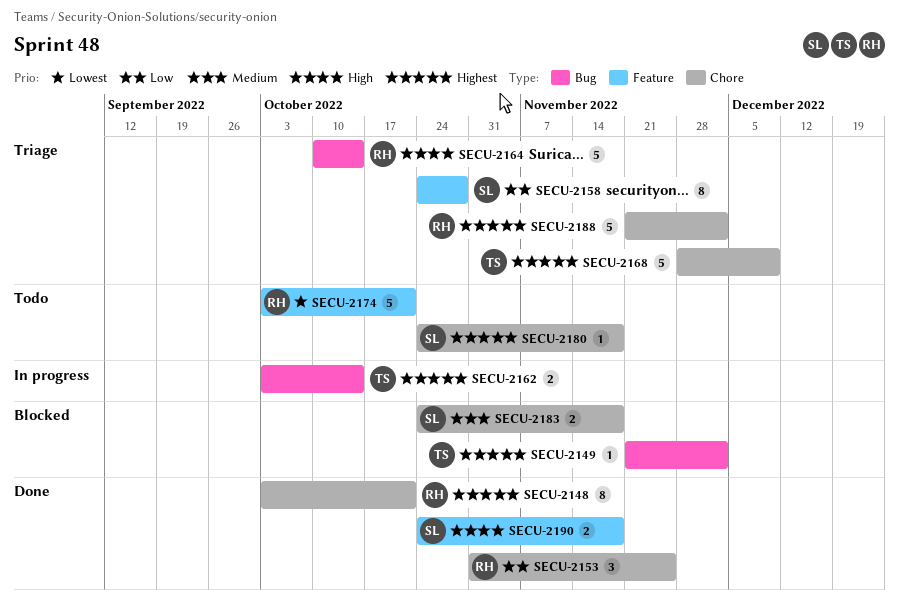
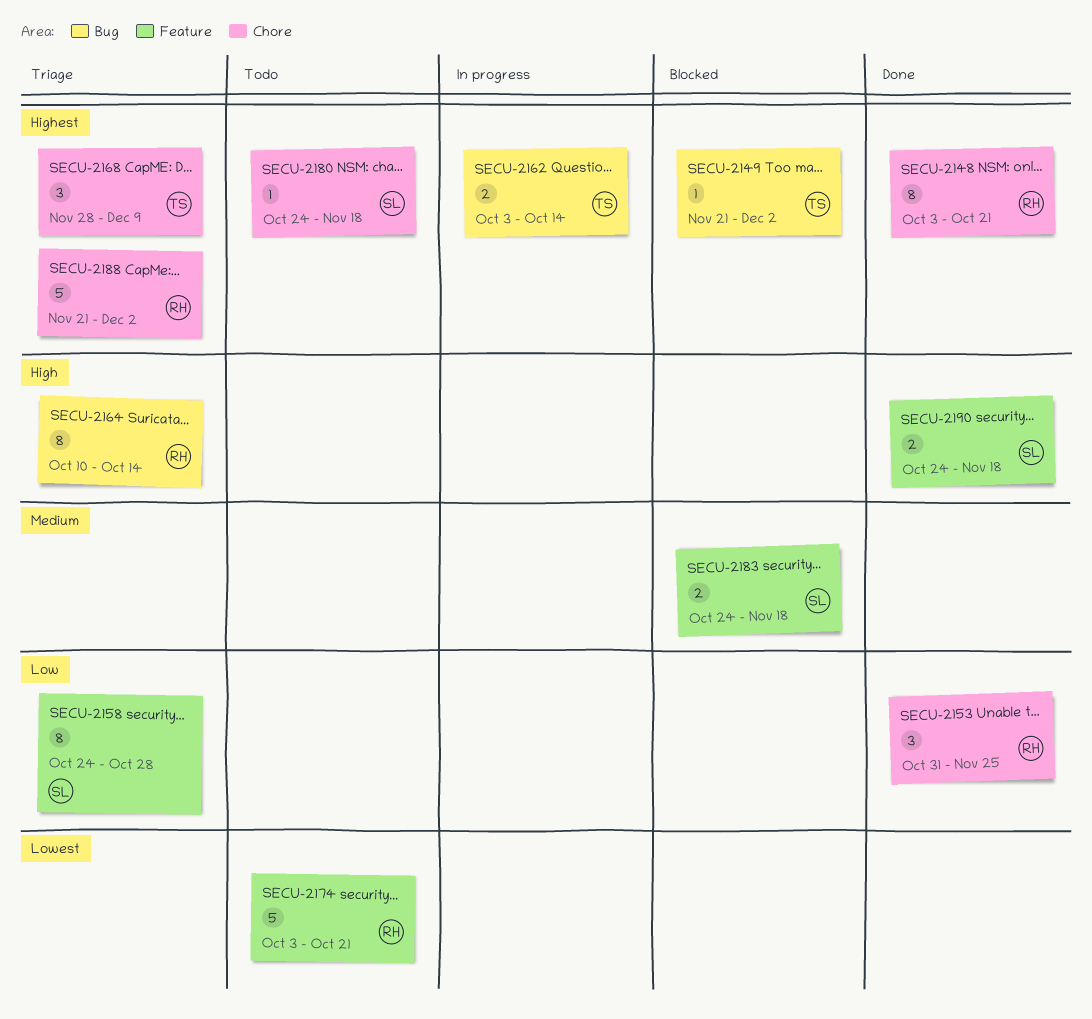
SECU-2164, estimate: 5 -> 8
SECU-2168, estimate: 5 -> 3
SECU-2183, label: Chore -> Feature

